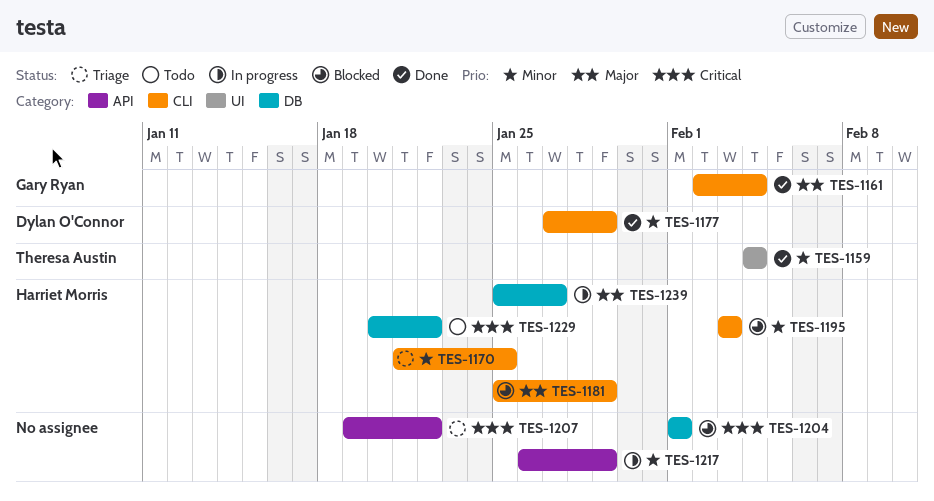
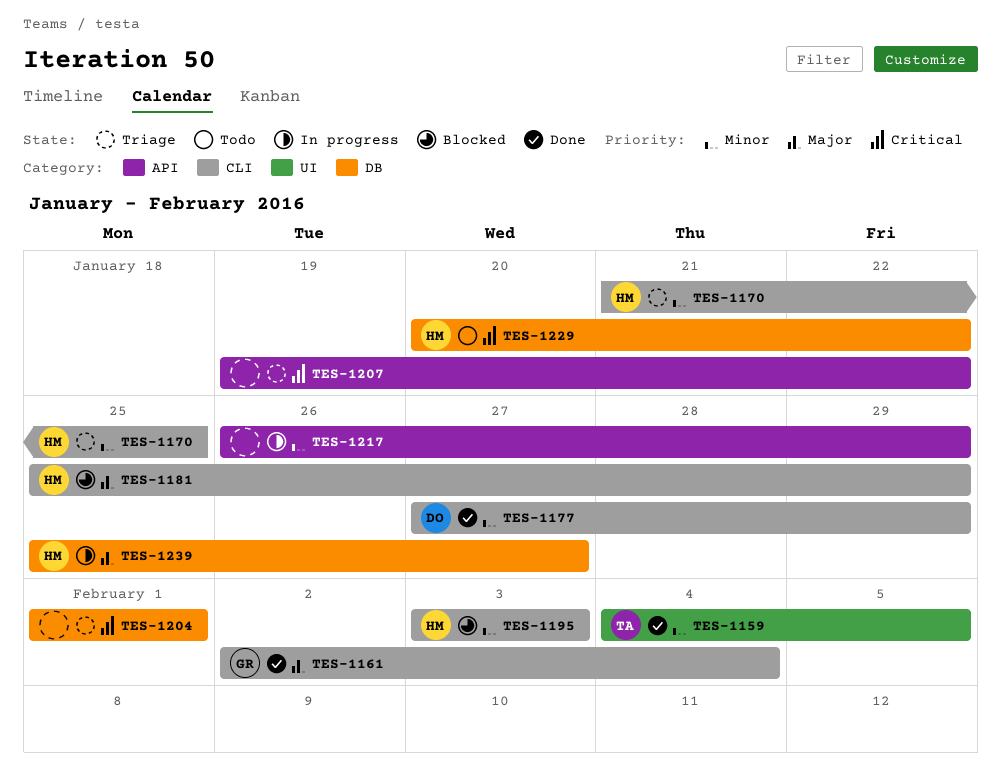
TES-1159, due: Feb 4 -> Feb 5
TES-1204, status: Blocked -> Triage

